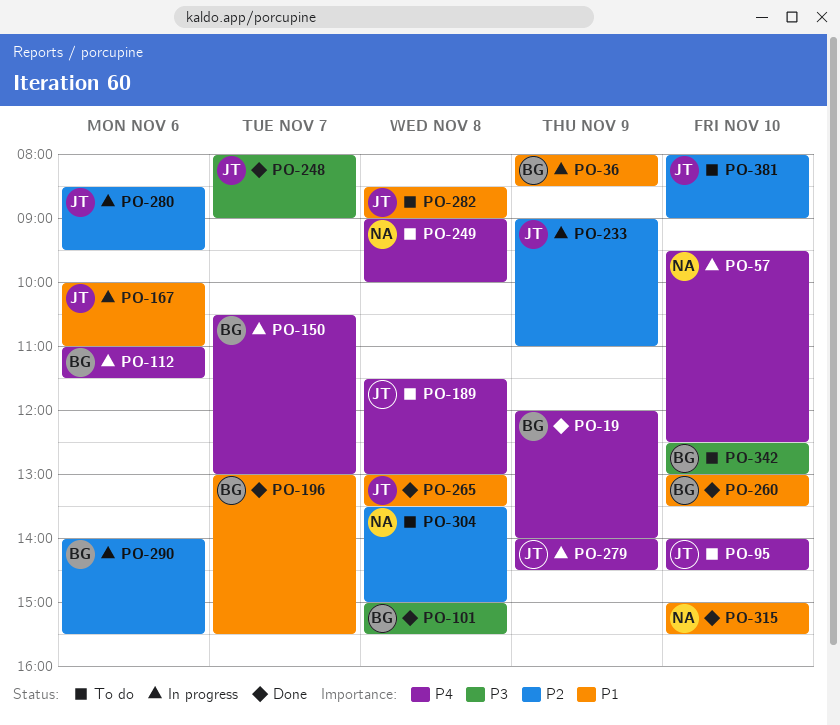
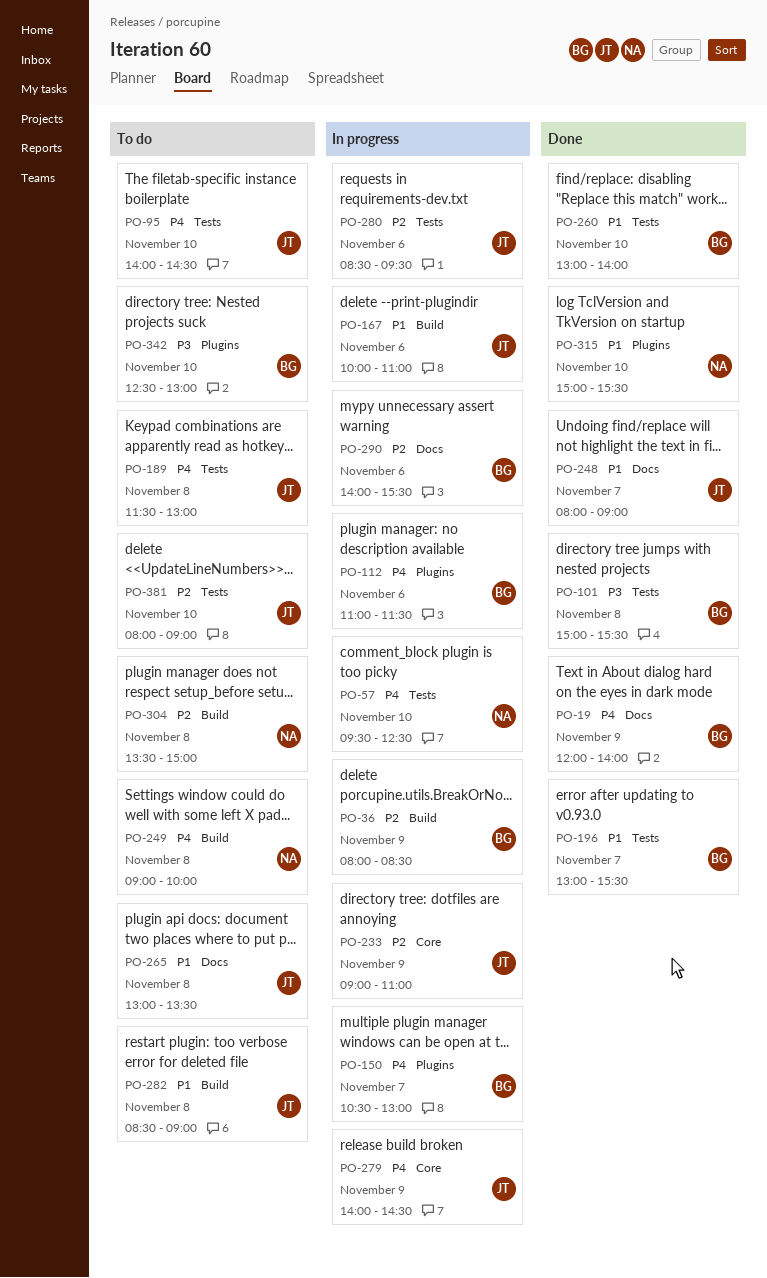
PO-36, priority: P1 -> P2
PO-248, priority: P3 -> P1
PO-260, ends: 13:30 -> 14:00
PO-265, status: Done -> To do

